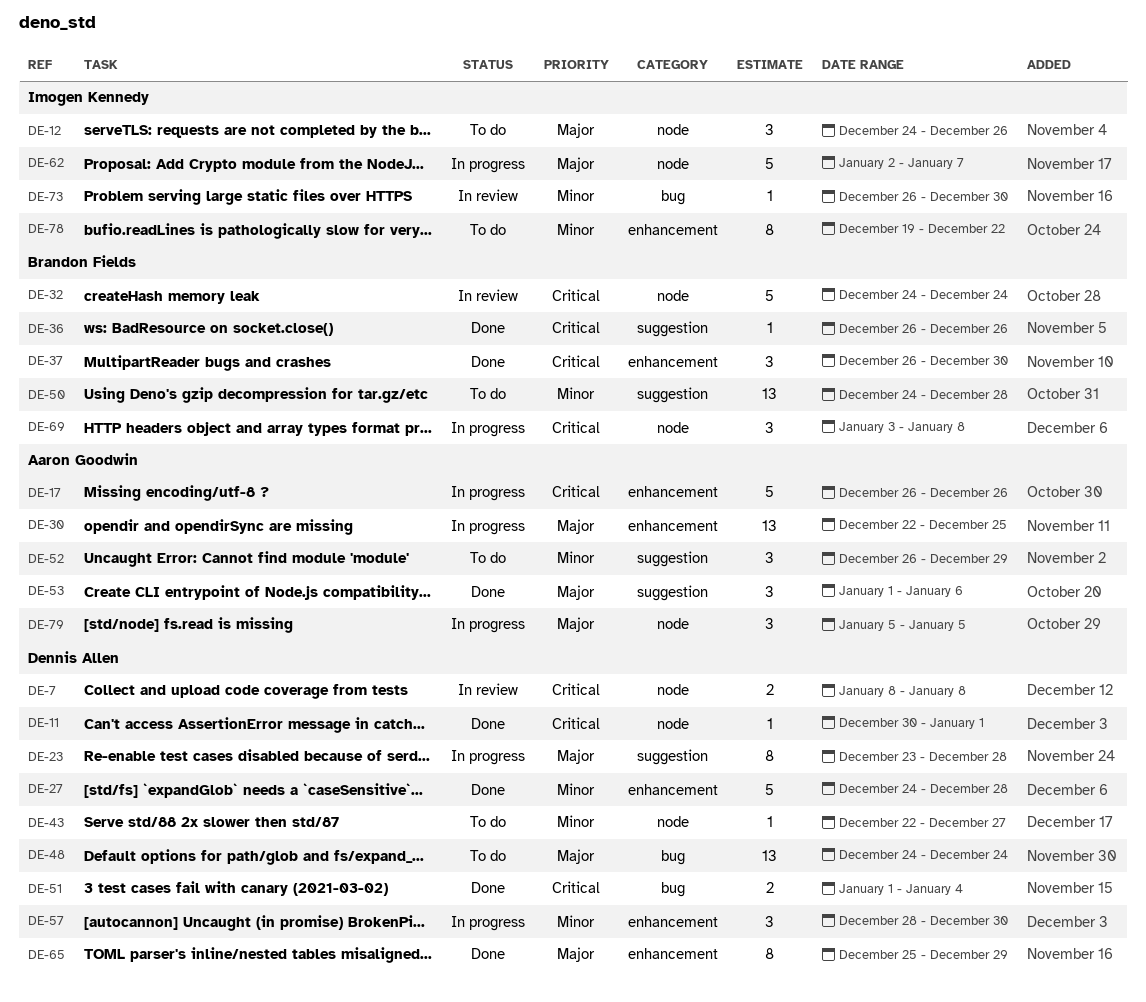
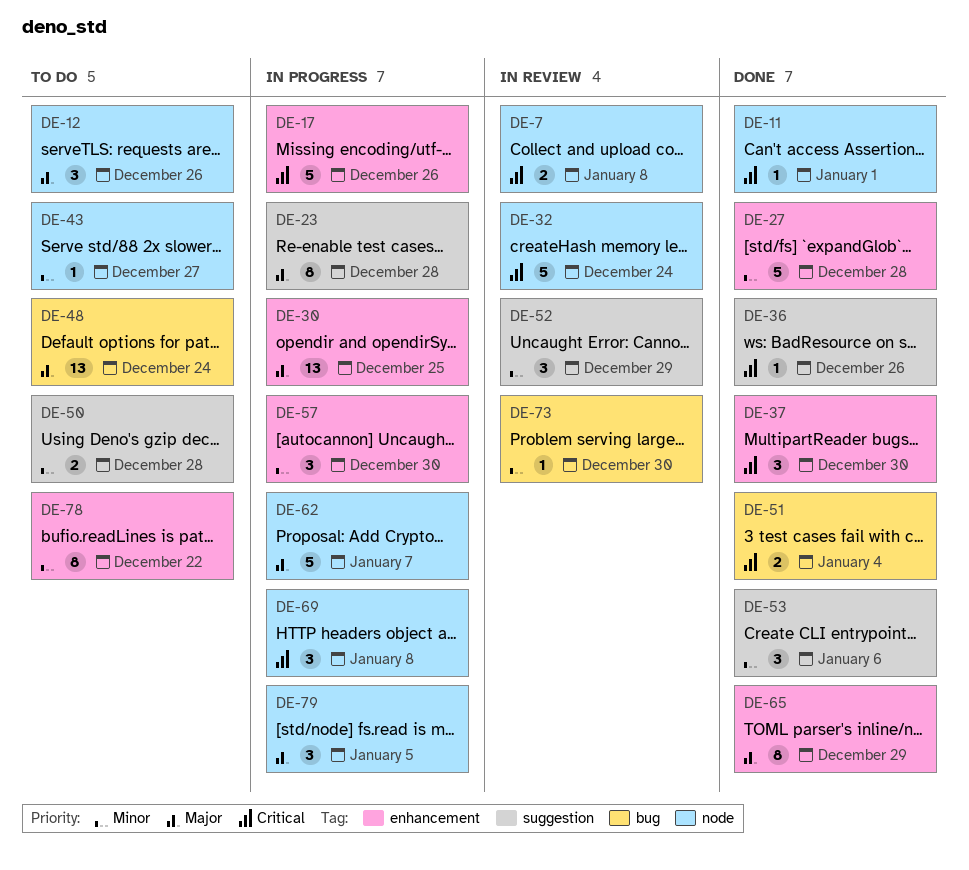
DE-50, estimate: 13 -> 2
DE-52, status: To do -> In review
DE-53, priority: Major -> Minor

